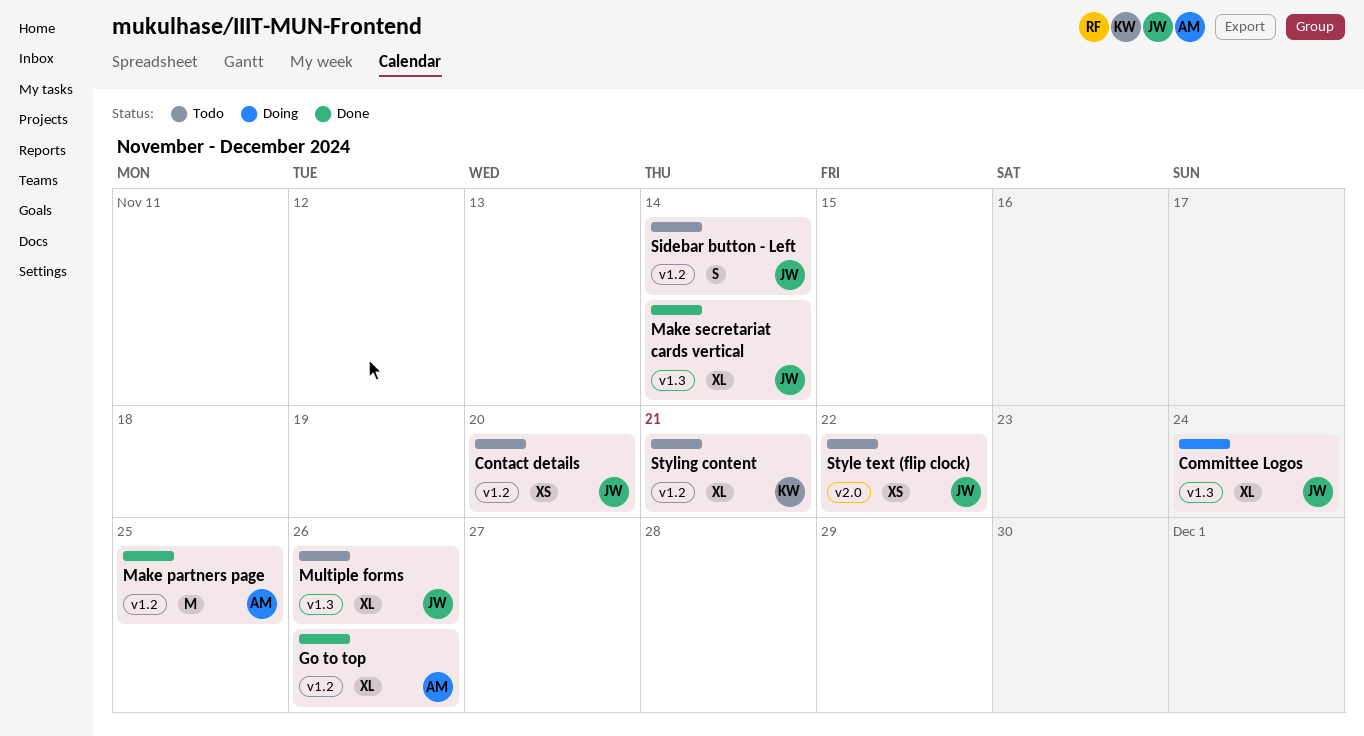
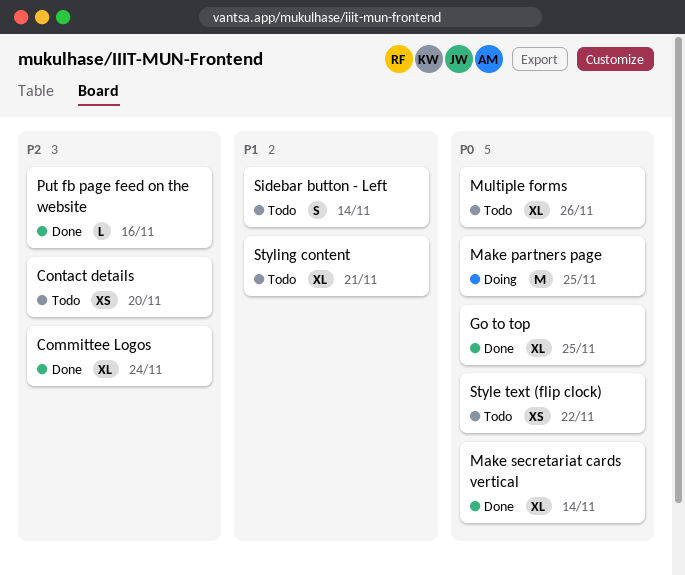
Committee Logos, status: Doing -> Done
Go to top, due: Nov 26 -> Nov 25
Make partners page, status: Done -> Doing
Put fb page feed on the website: none -> present

